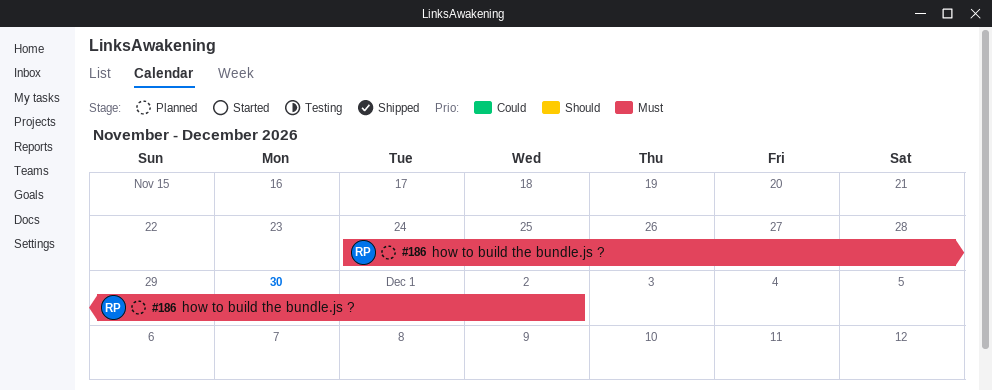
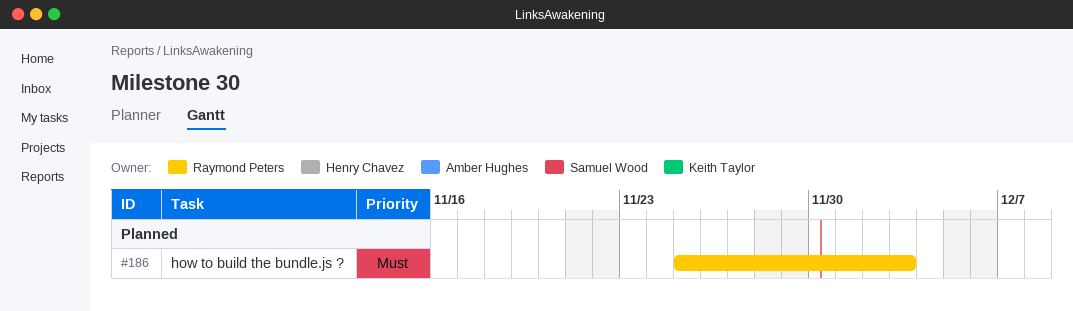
#186, start: Nov 24 -> Nov 25
#186, due: Dec 2 -> Dec 3

